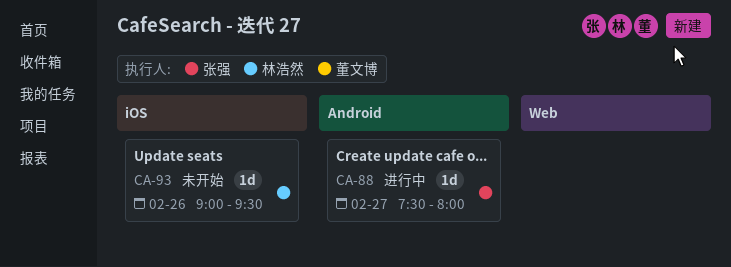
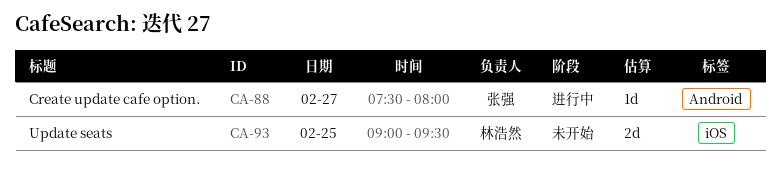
CA-93, estimate: 1d -> 2d
CA-93, day: Feb 26 -> Feb 25

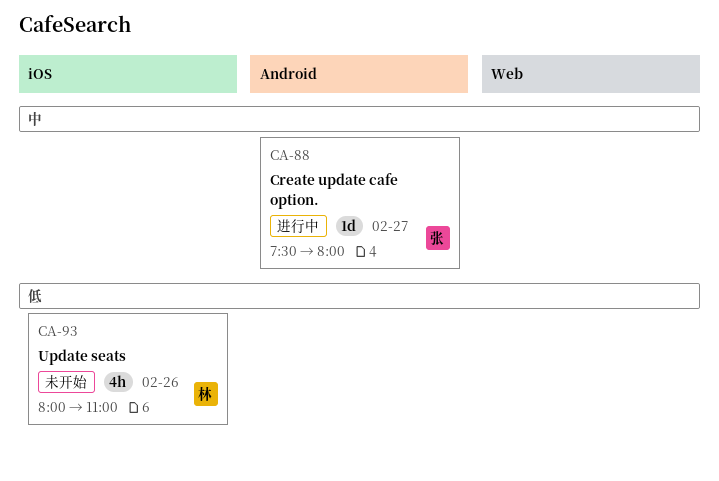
CA-93, estimate: 2d -> 4h
CA-93, day: Feb 25 -> Feb 26
CA-93, begins: 09:00 -> 08:00
CA-93, ends: 09:30 -> 11:00

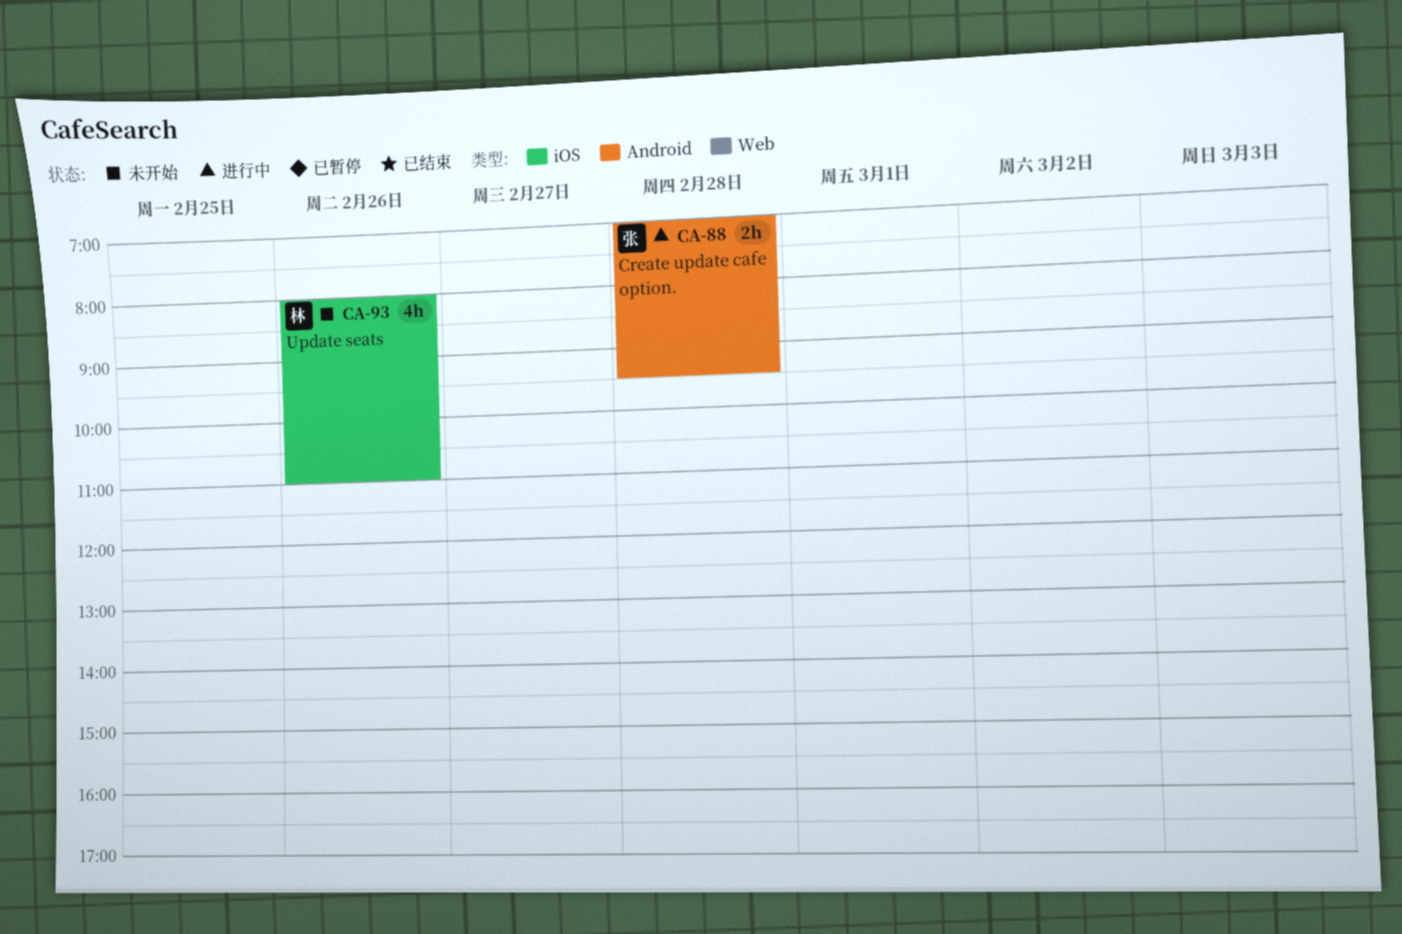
CA-88, estimate: 1d -> 2h
CA-88, day: Feb 27 -> Feb 28
CA-88, begins: 07:30 -> 07:00
CA-88, ends: 08:00 -> 09:30

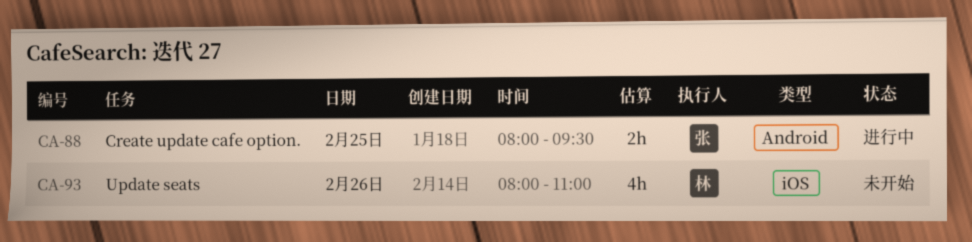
CA-88, day: Feb 28 -> Feb 25
CA-88, begins: 07:00 -> 08:00

